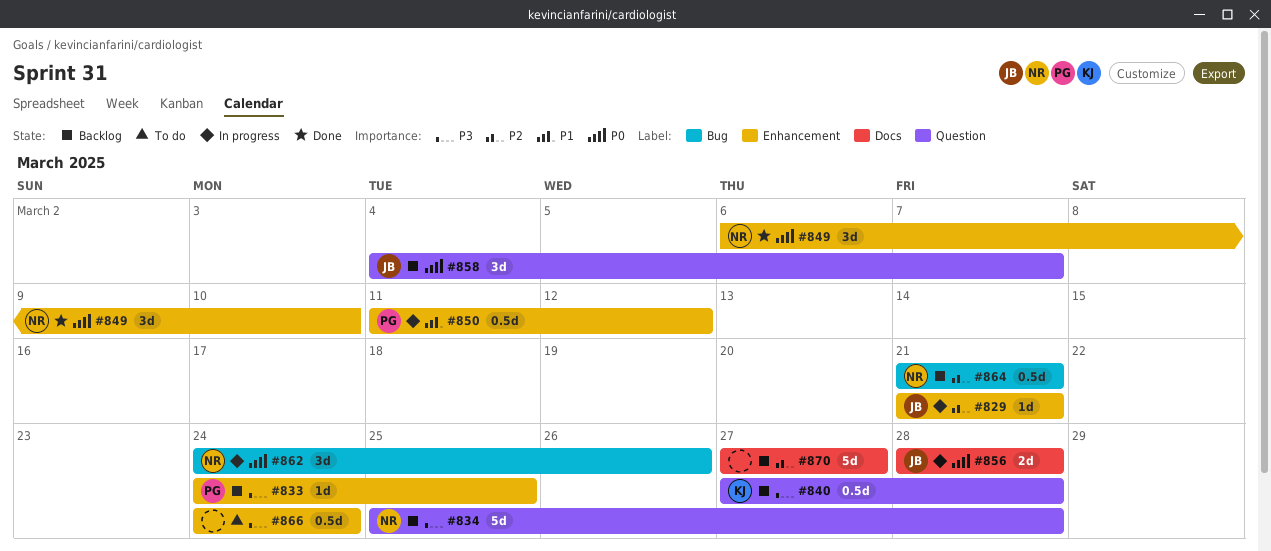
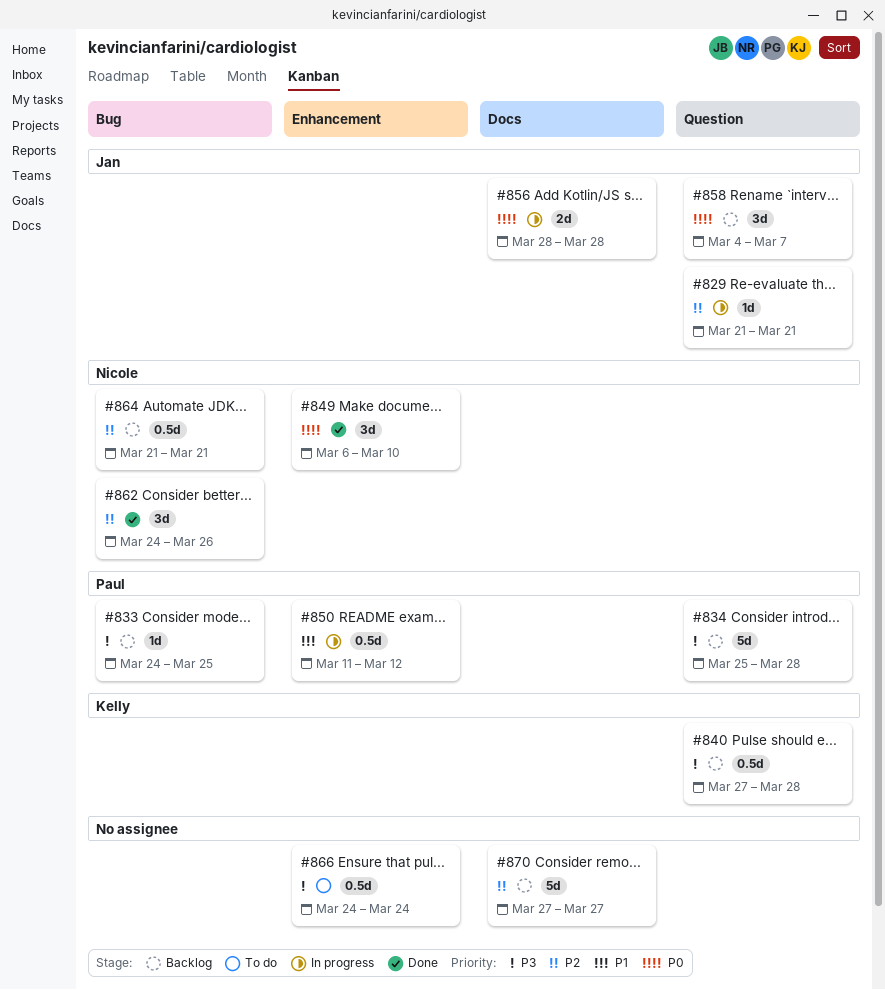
#829, label: Enhancement -> Question
#833, label: Enhancement -> Bug
#834, owner: Nicole -> Paul
#862, status: In progress -> Done
#862, priority: P0 -> P2

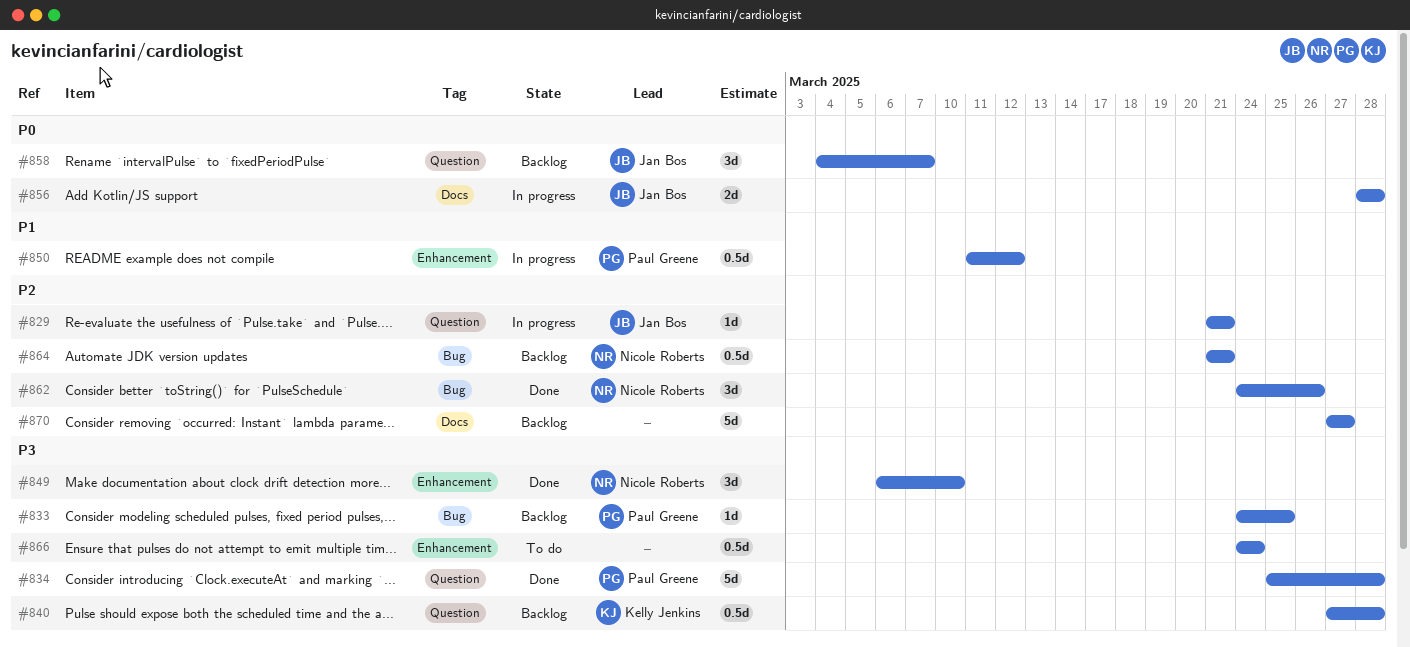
#834, status: Backlog -> Done
#849, priority: P0 -> P3

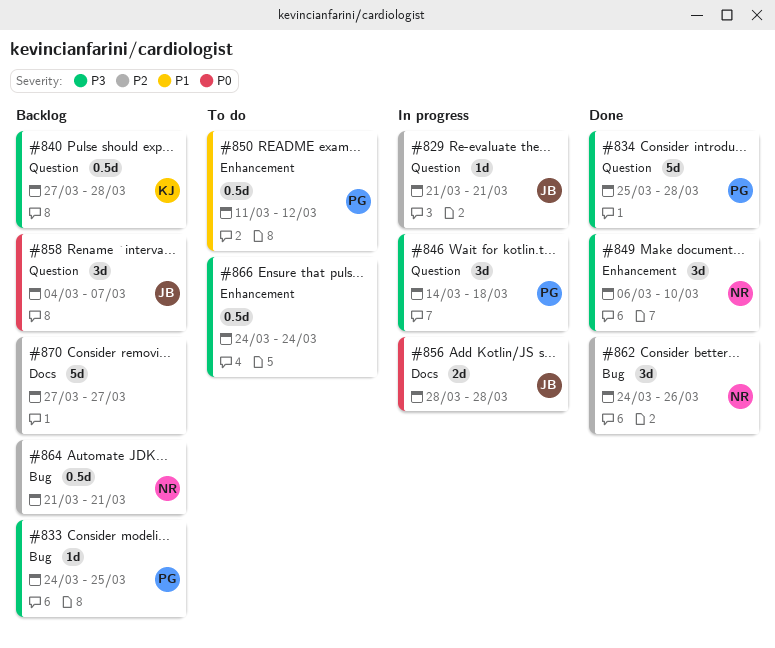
#846: none -> present
#850, status: In progress -> To do

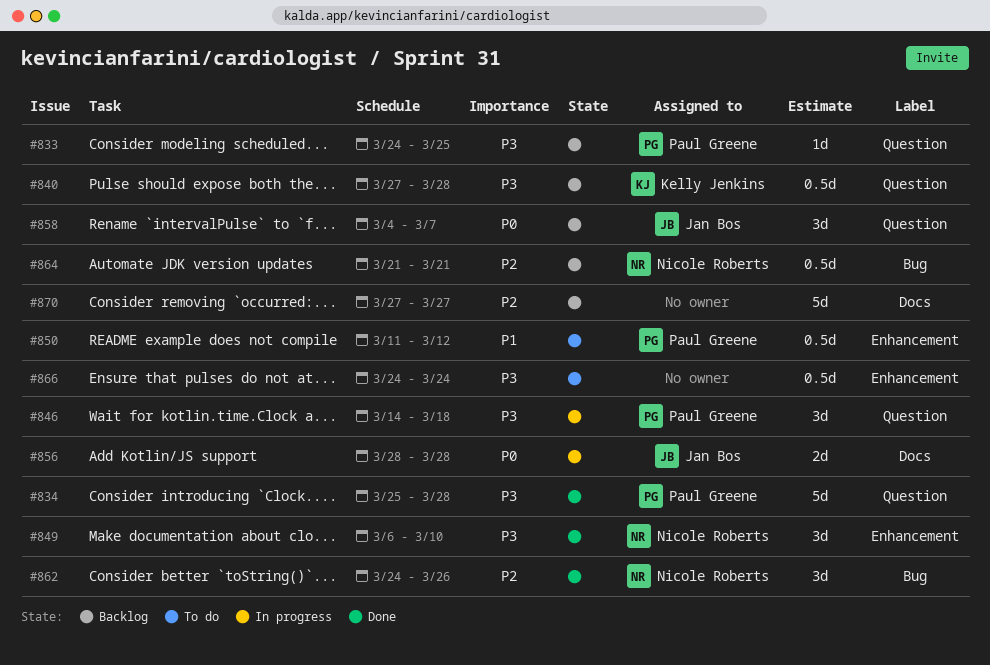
#829: present -> none
#833, label: Bug -> Question

